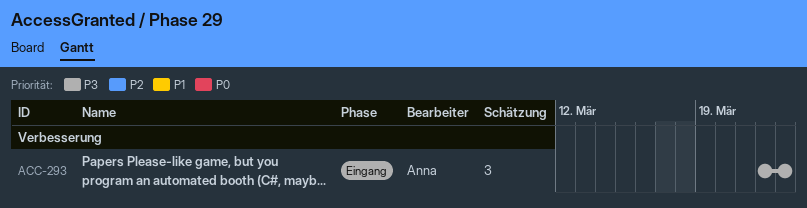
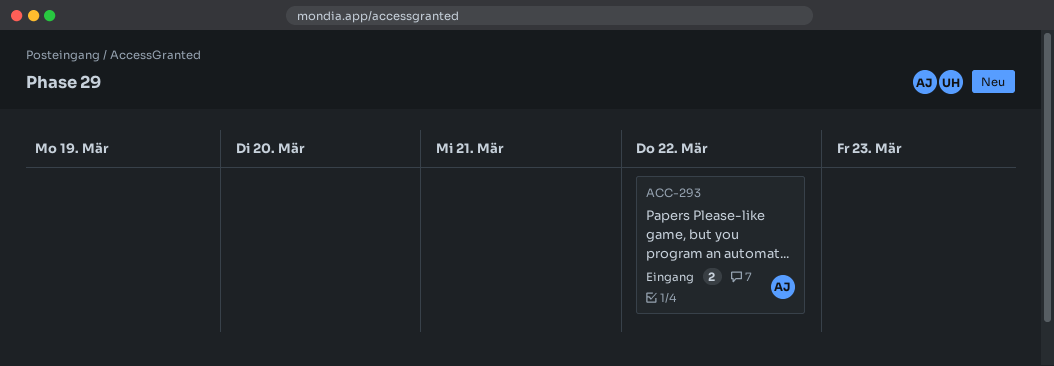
ACC-293, estimate: 3 -> 2
ACC-293, due: Mar 23 -> Mar 22

